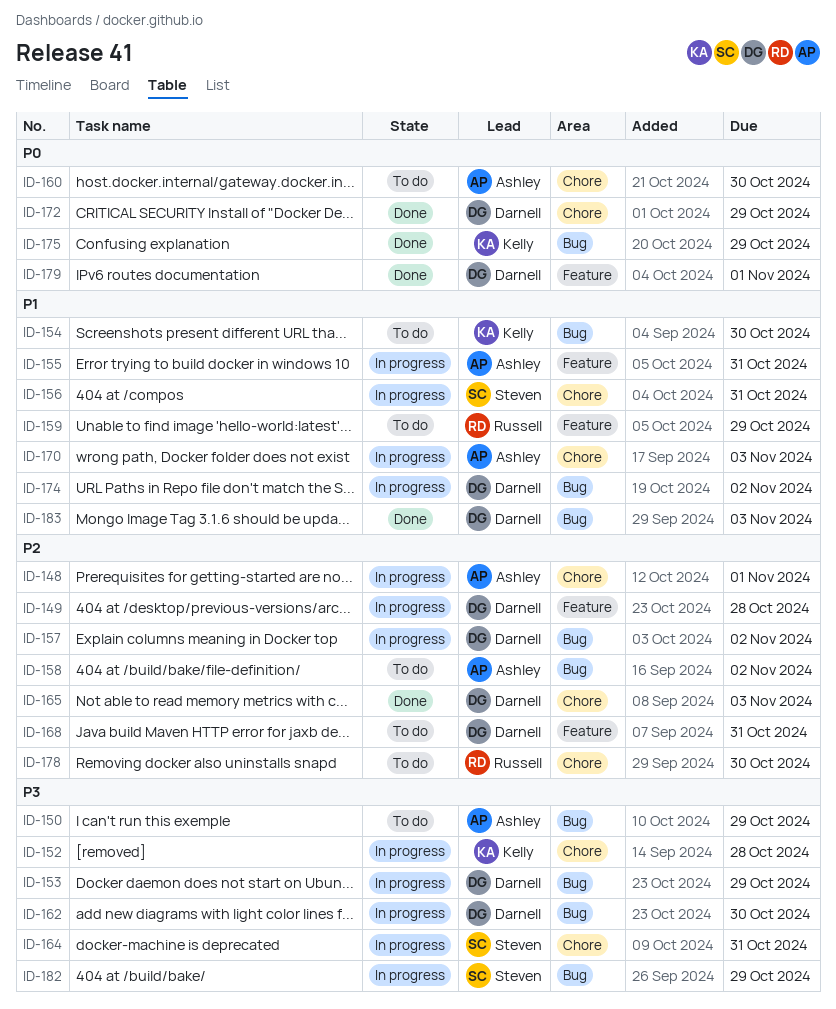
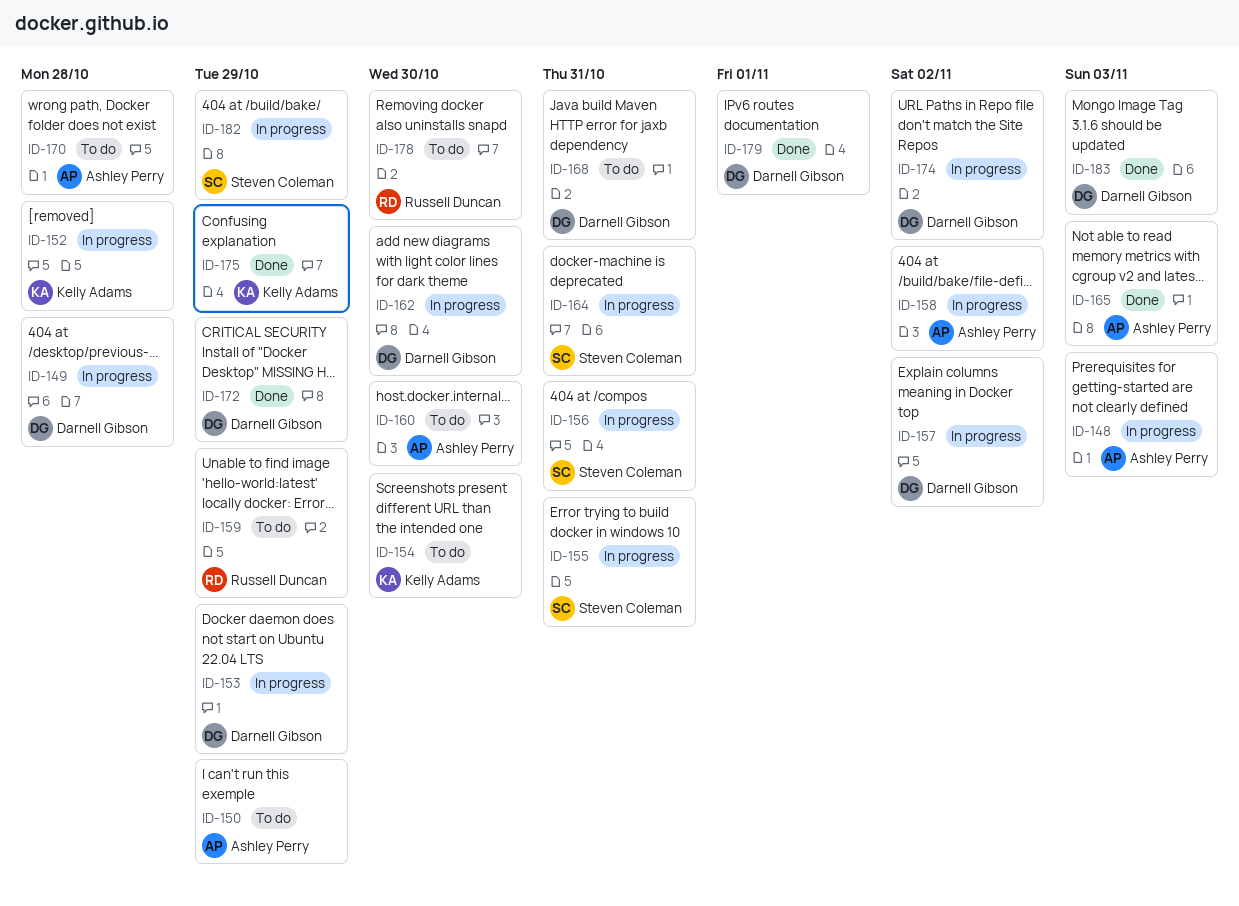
ID-148, due: Nov 1 -> Nov 3
ID-155, owner: Ashley Perry -> Steven Coleman
ID-158, status: To do -> In progress
ID-165, owner: Darnell Gibson -> Ashley Perry
ID-170, status: In progress -> To do
ID-170, due: Nov 3 -> Oct 28

